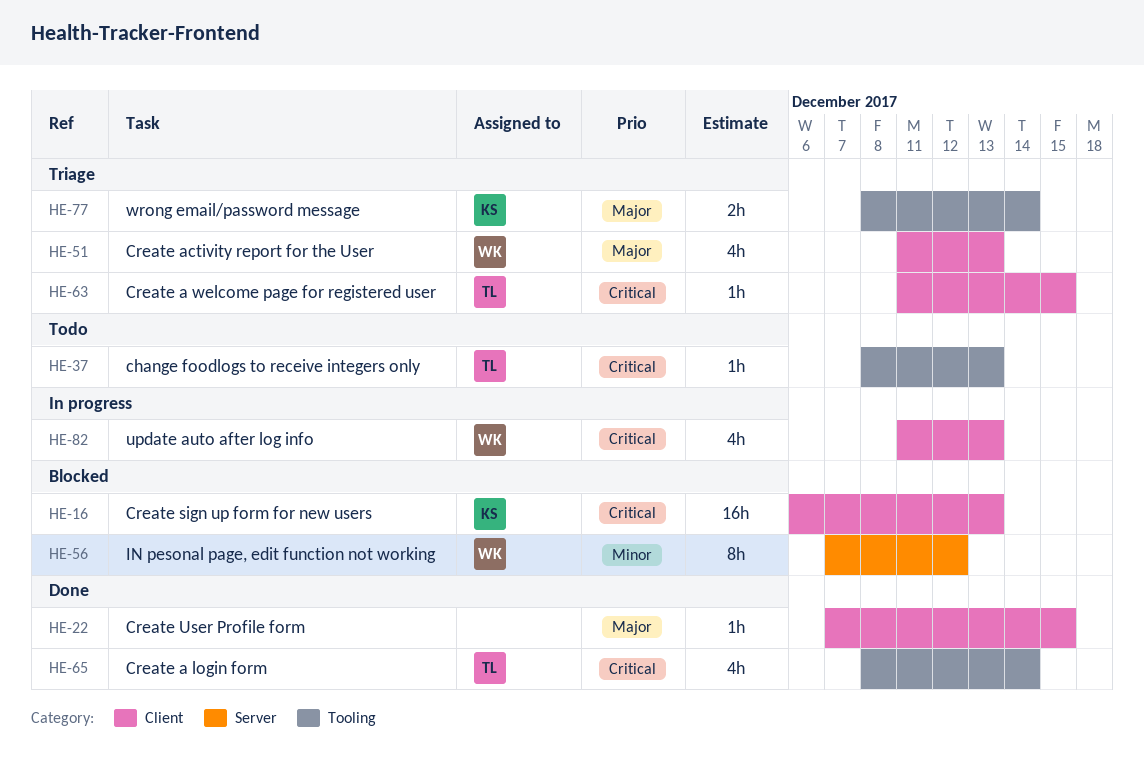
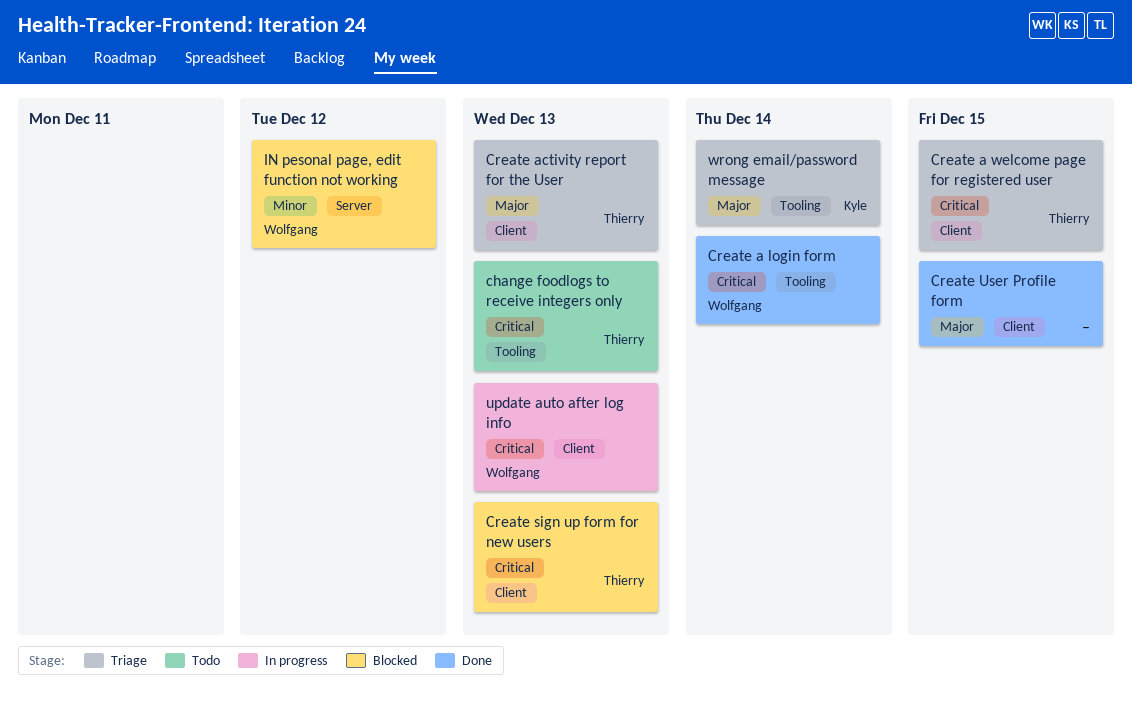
Create a login form, owner: Thierry -> Wolfgang
Create activity report for the User, owner: Wolfgang -> Thierry
Create sign up form for new users, owner: Kyle -> Thierry

